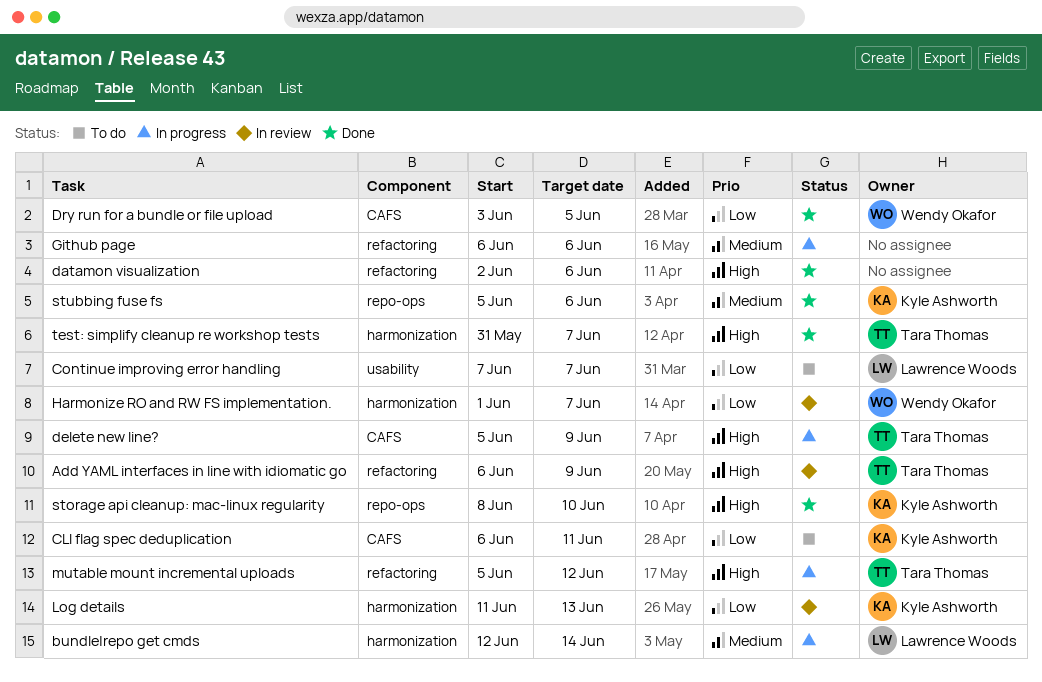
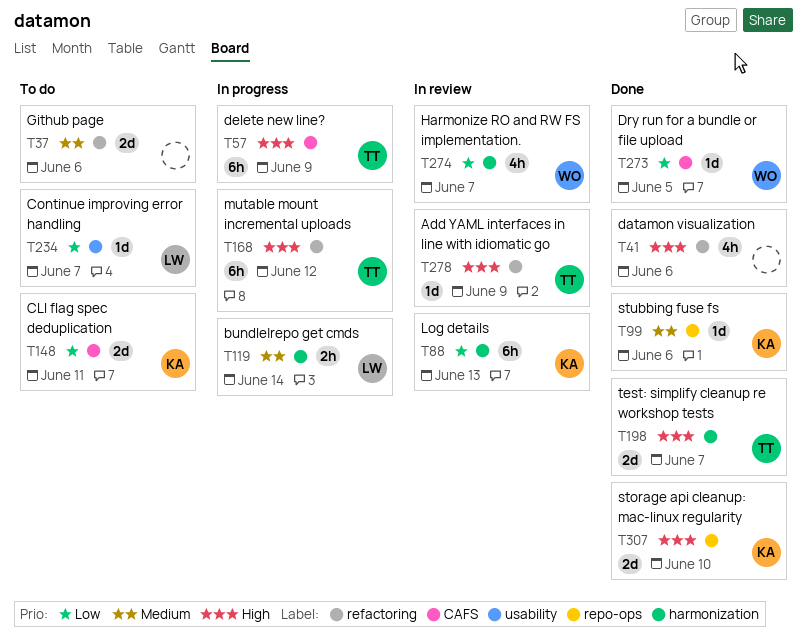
Github page, status: In progress -> To do

